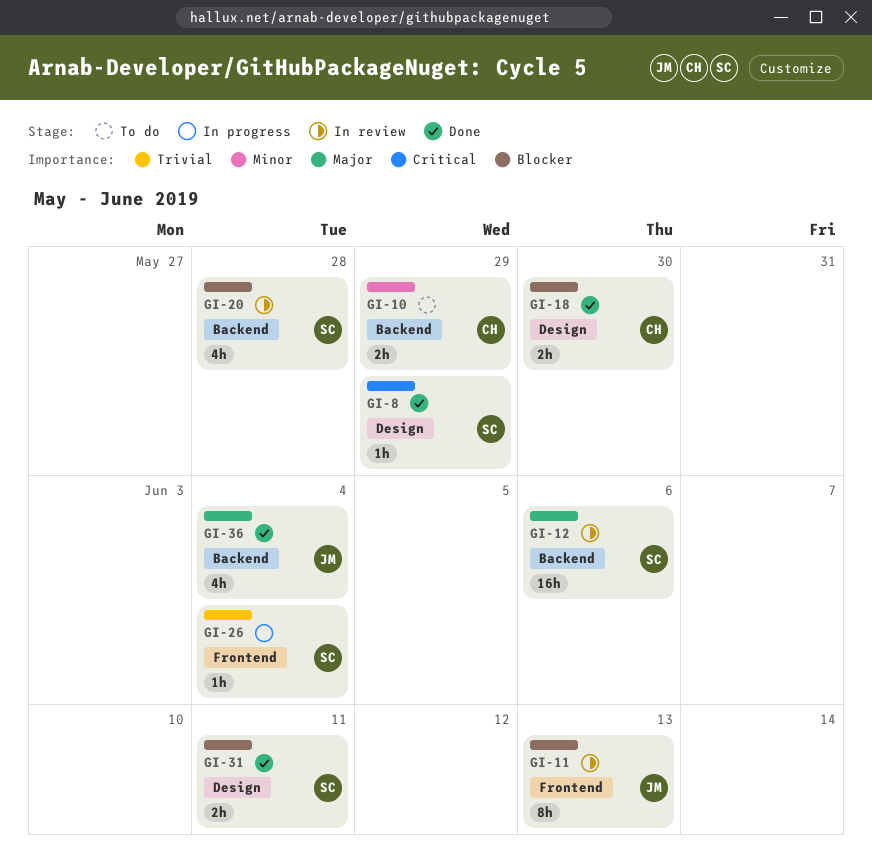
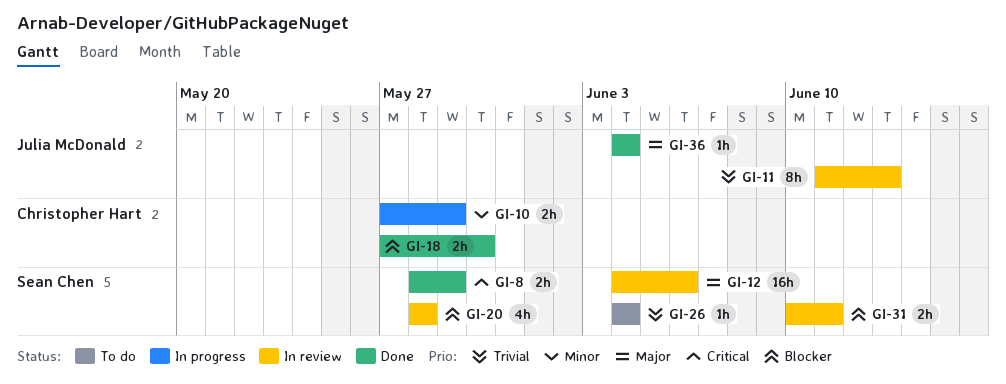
GI-8, estimate: 1h -> 2h
GI-10, status: To do -> In progress
GI-11, priority: Blocker -> Trivial
GI-26, status: In progress -> To do
GI-31, status: Done -> In review
GI-36, estimate: 4h -> 1h

